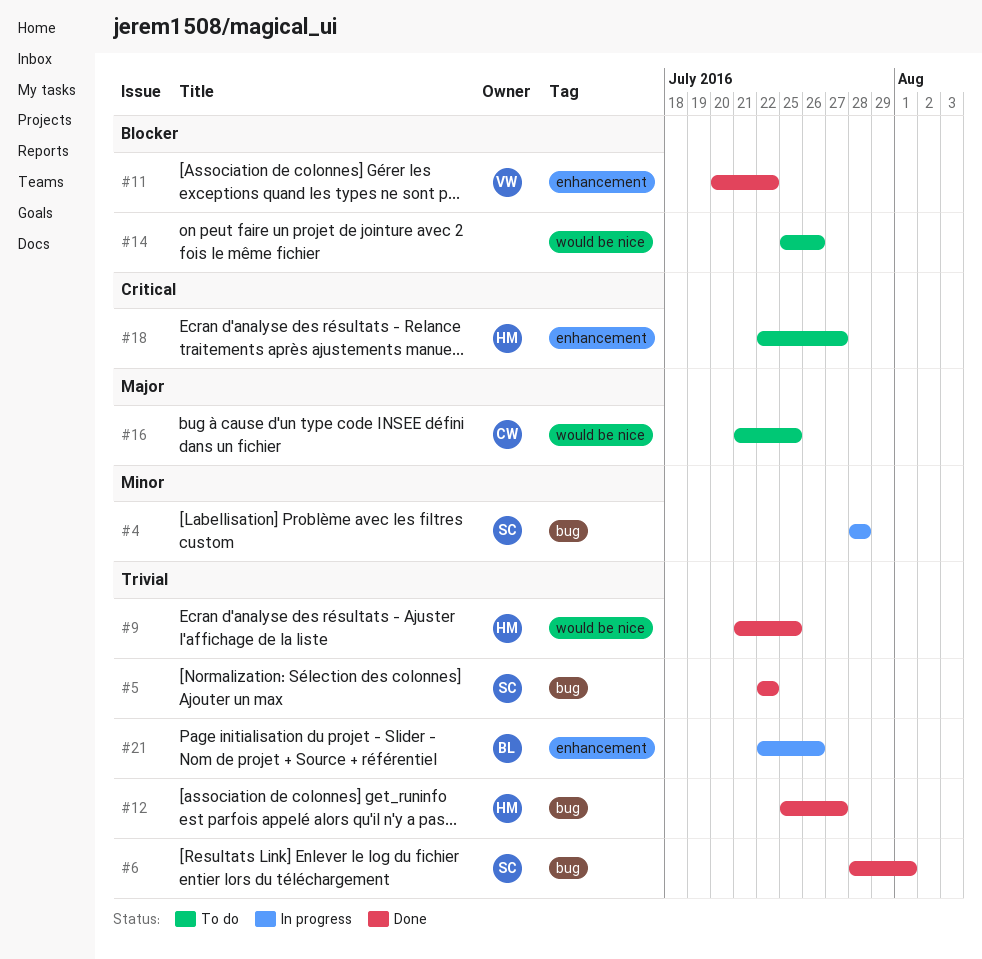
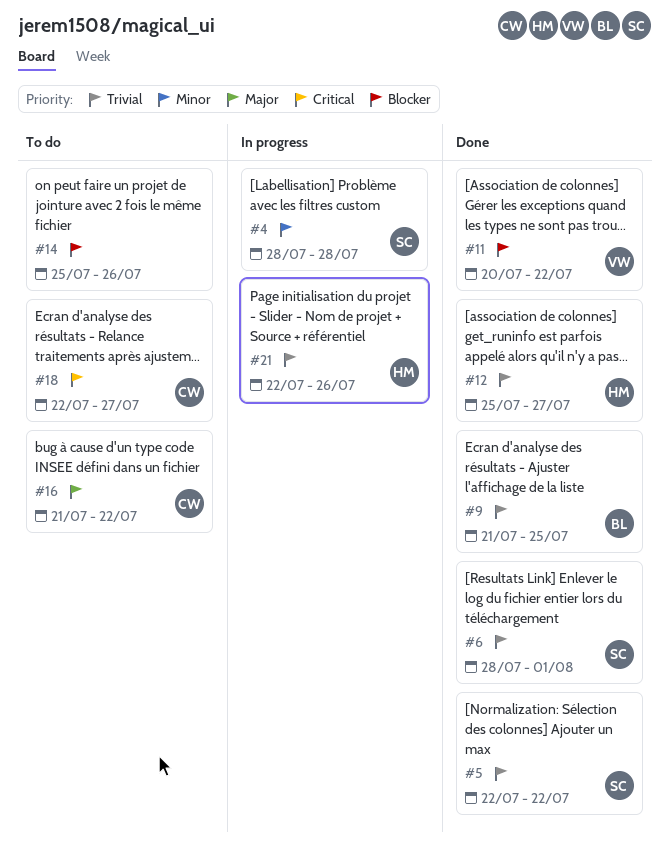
#9, owner: HM -> BL
#16, due: Jul 25 -> Jul 22
#18, owner: HM -> CW
#21, owner: BL -> HM

